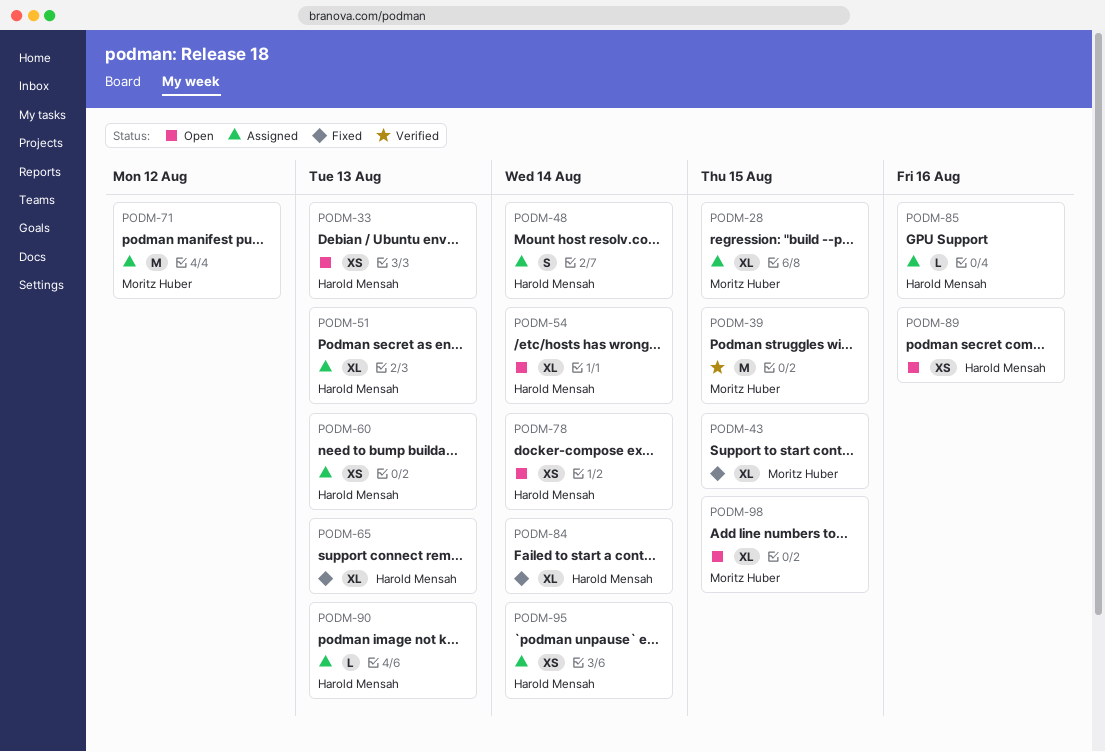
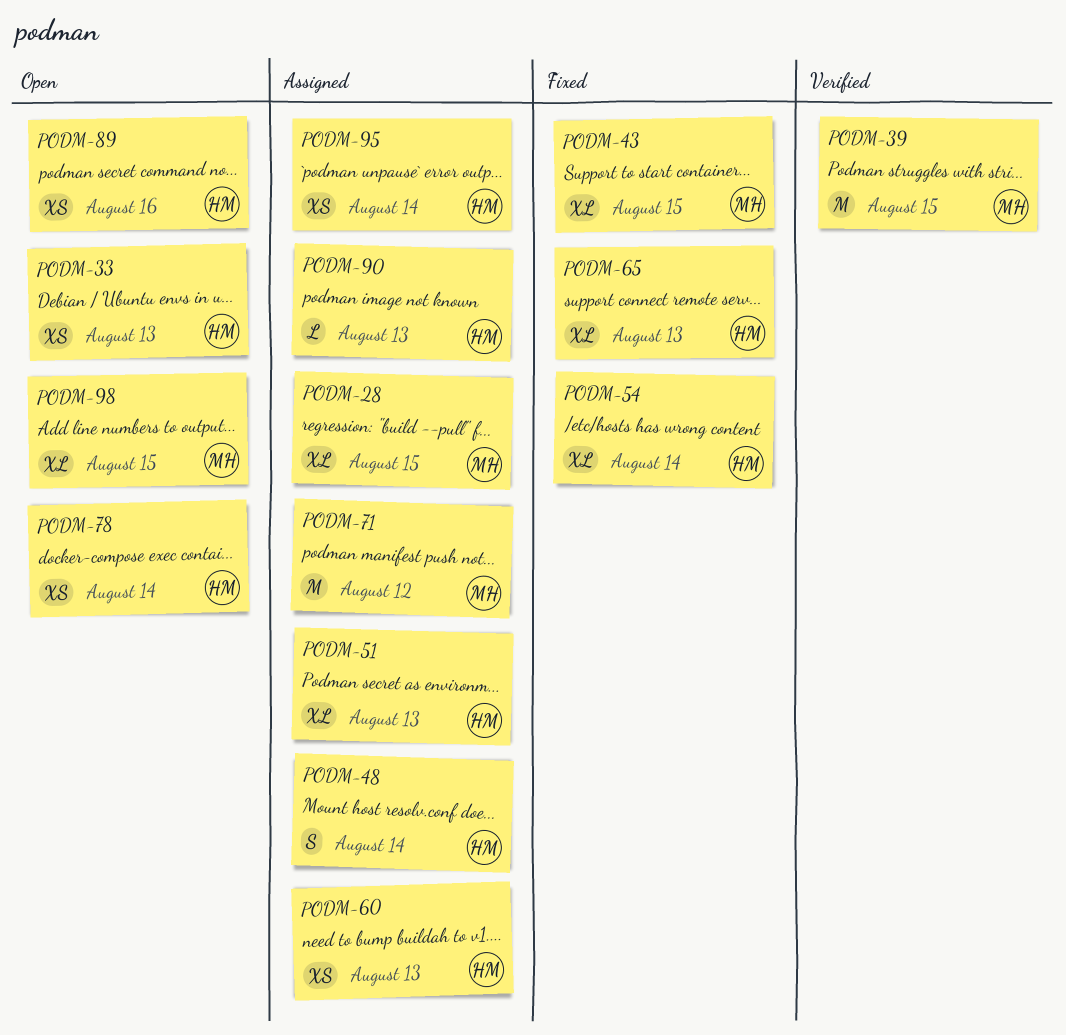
PODM-54, status: Open -> Fixed
PODM-84: present -> none
PODM-85: present -> none

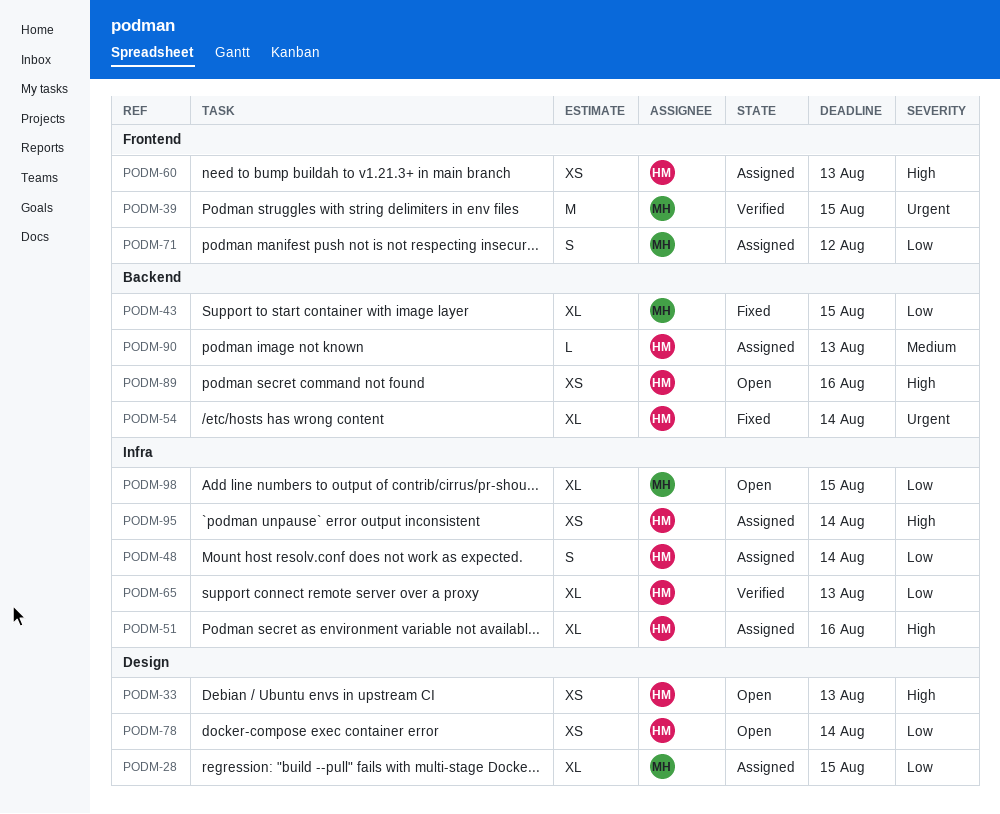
PODM-51, due: Aug 13 -> Aug 16
PODM-65, status: Fixed -> Verified
PODM-71, estimate: M -> S

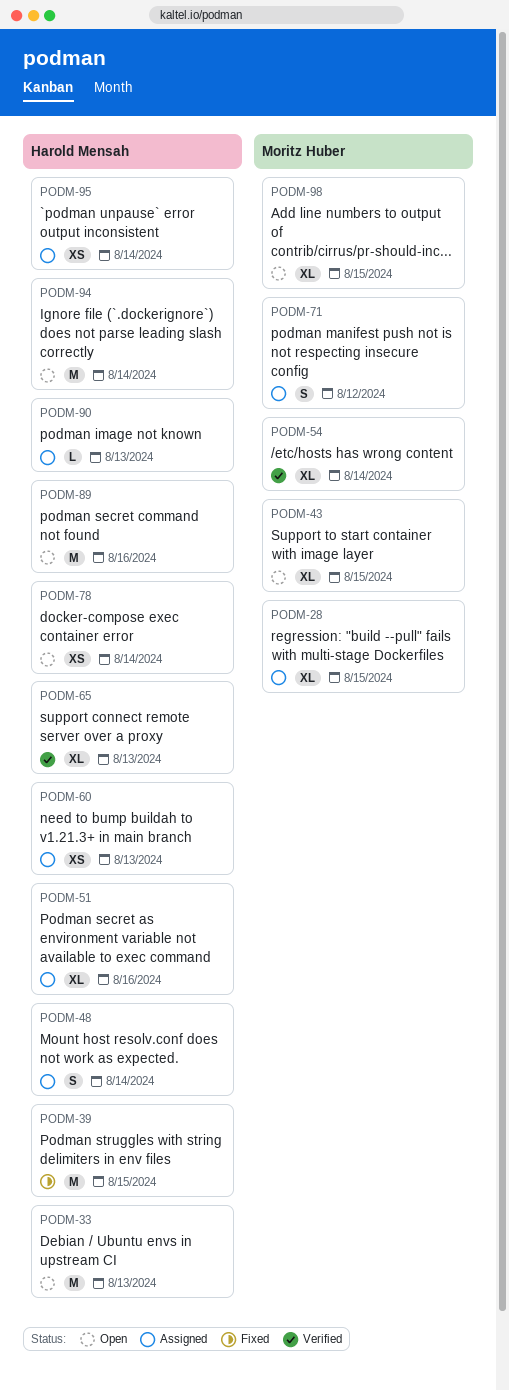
PODM-33, estimate: XS -> M
PODM-39, status: Verified -> Fixed
PODM-39, owner: Moritz Huber -> Harold Mensah
PODM-43, status: Fixed -> Open
PODM-54, status: Fixed -> Verified
PODM-54, owner: Harold Mensah -> Moritz Huber
PODM-89, estimate: XS -> M
PODM-94: none -> present

